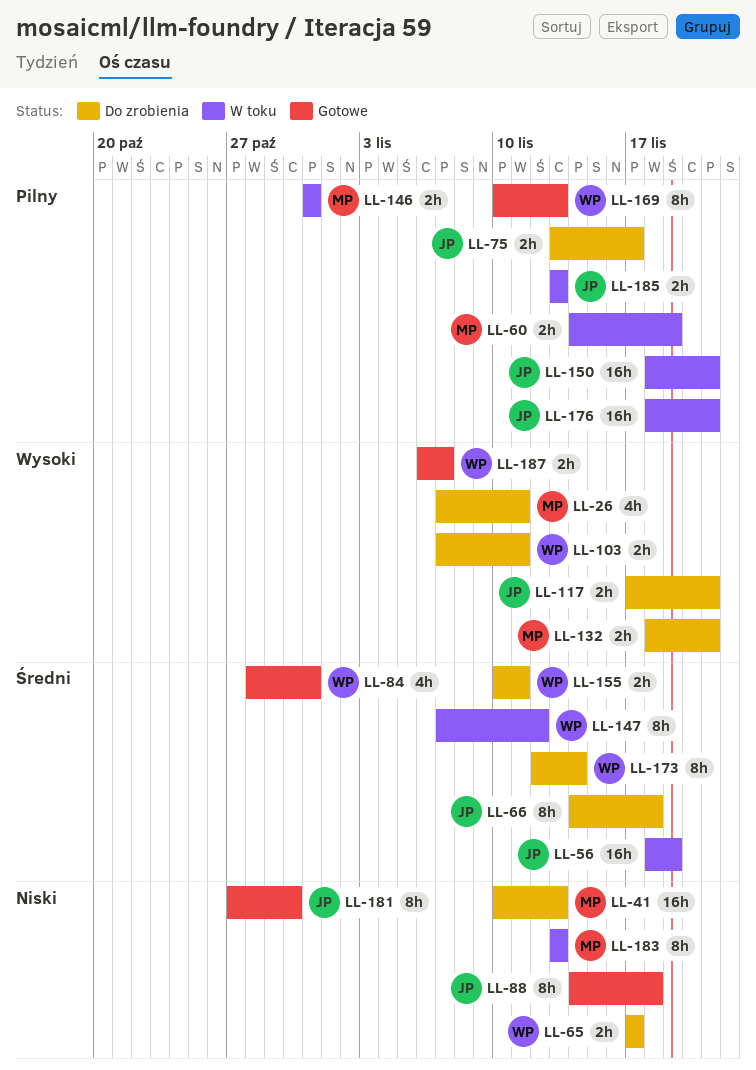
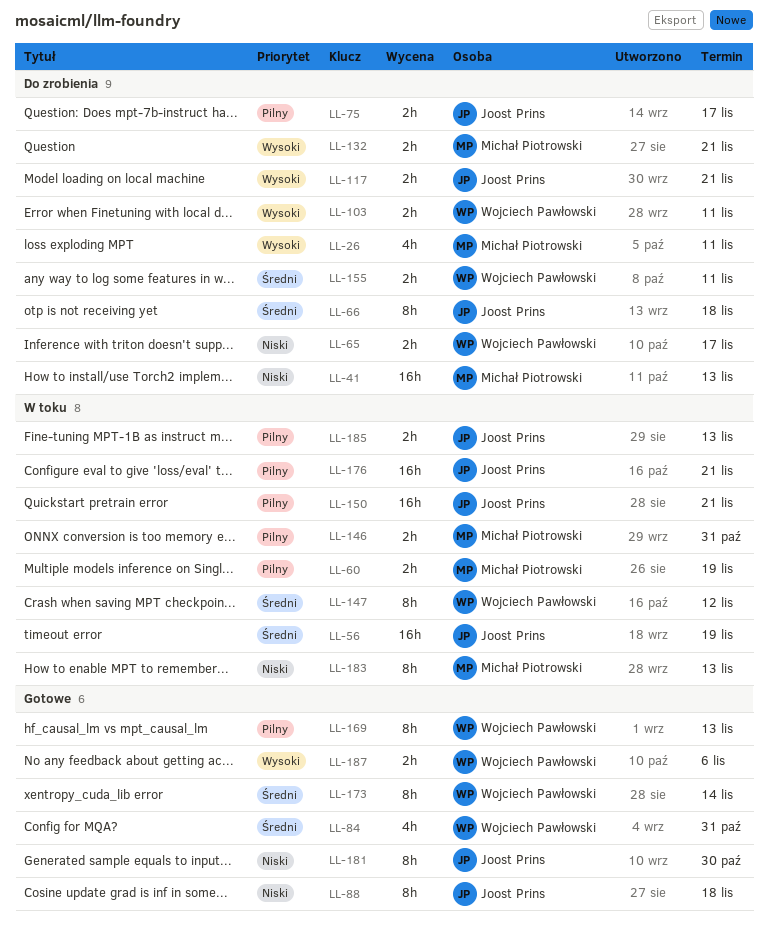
LL-173, status: Do zrobienia -> Gotowe
LL-187, due: Nov 7 -> Nov 6

